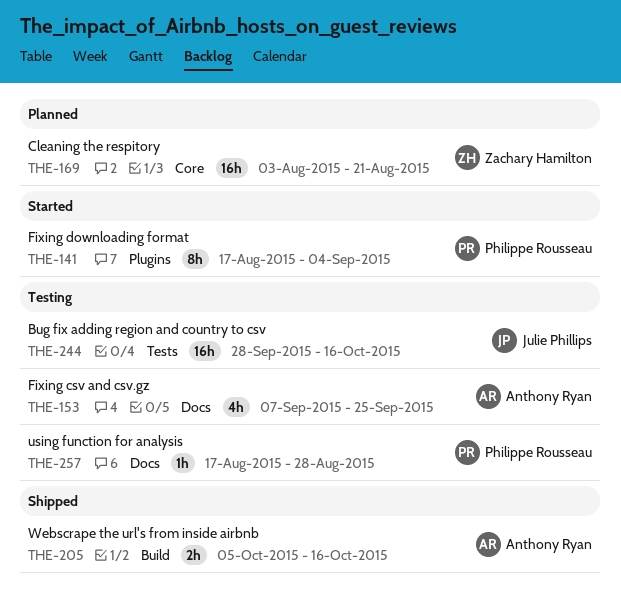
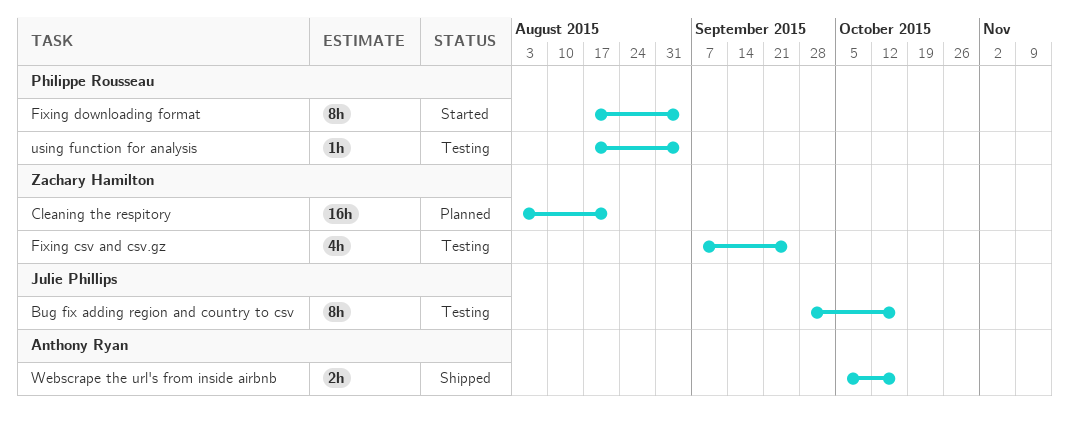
Bug fix adding region and country to csv, estimate: 16h -> 8h
Fixing csv and csv.gz, owner: Anthony Ryan -> Zachary Hamilton
using function for analysis, due: Aug 28 -> Sep 4

